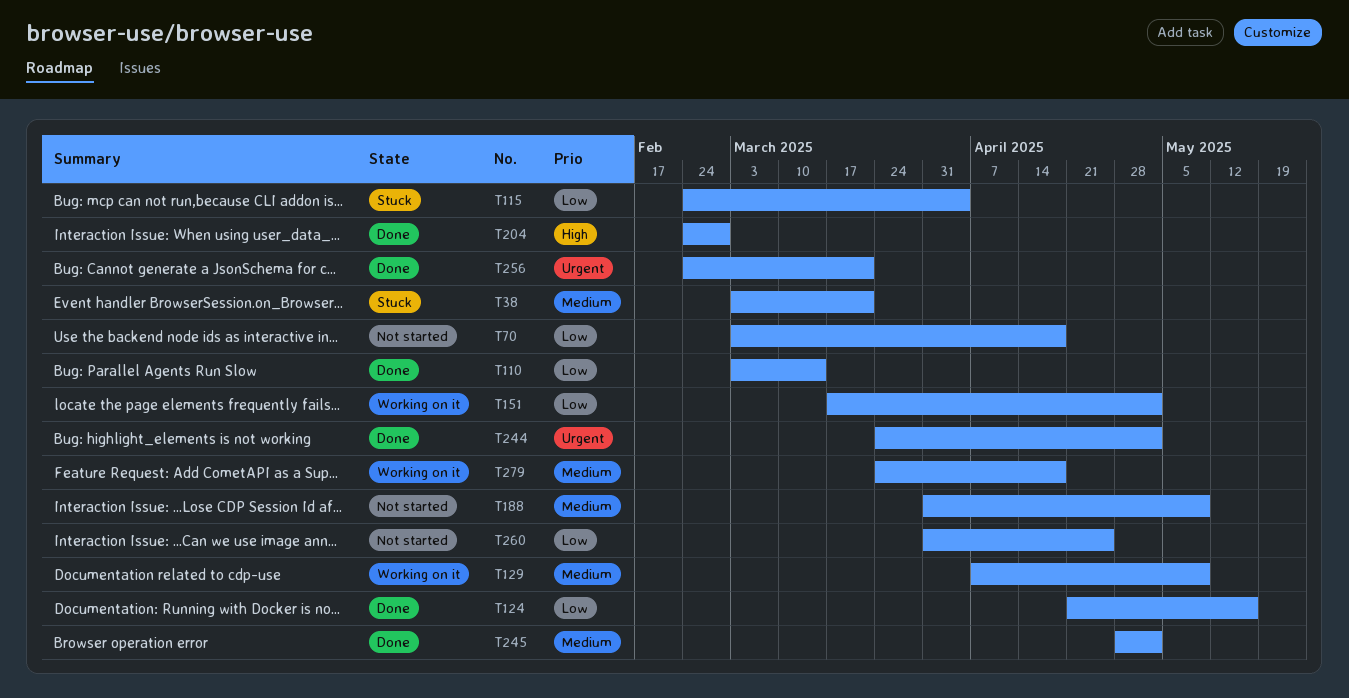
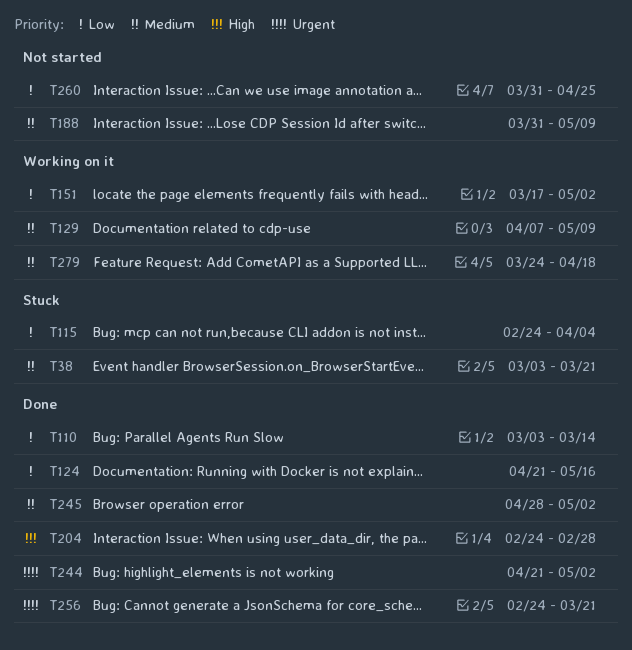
T70: present -> none
T244, start: Mar 24 -> Apr 21

